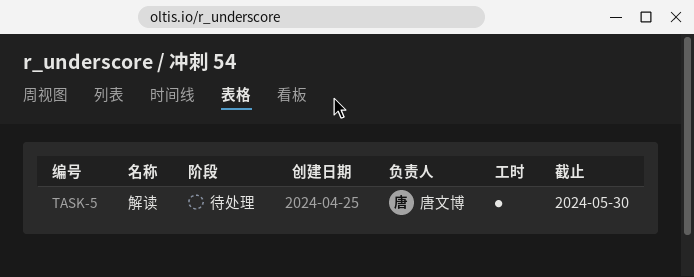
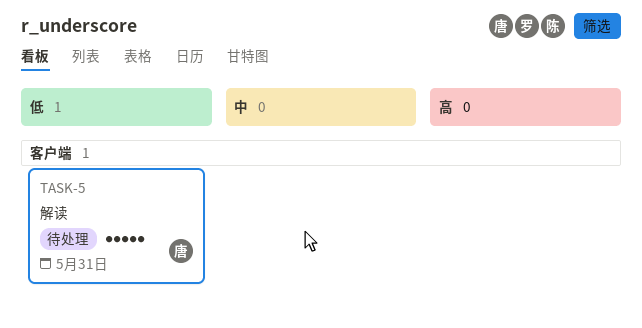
TASK-5, estimate: 1 -> 5
TASK-5, due: May 30 -> May 31

